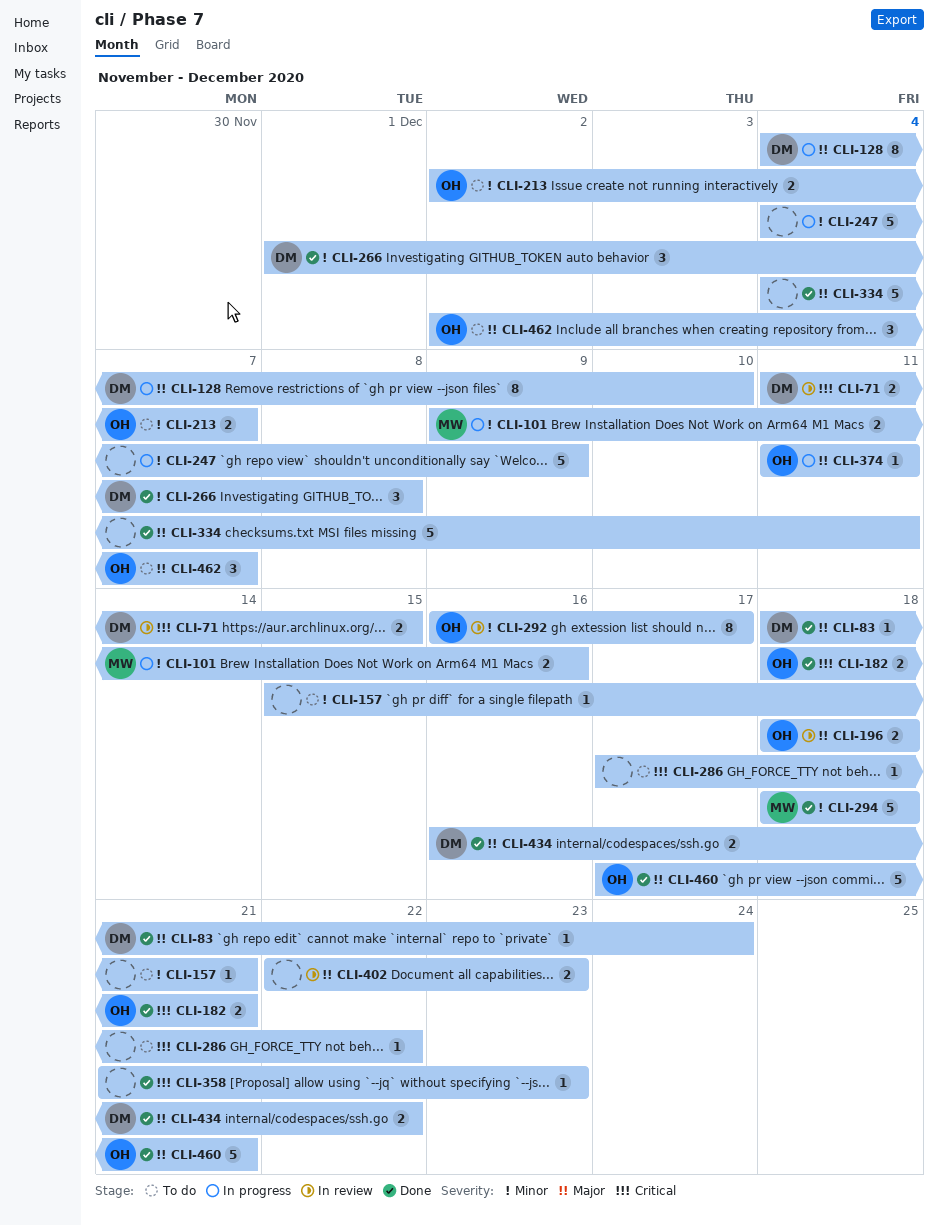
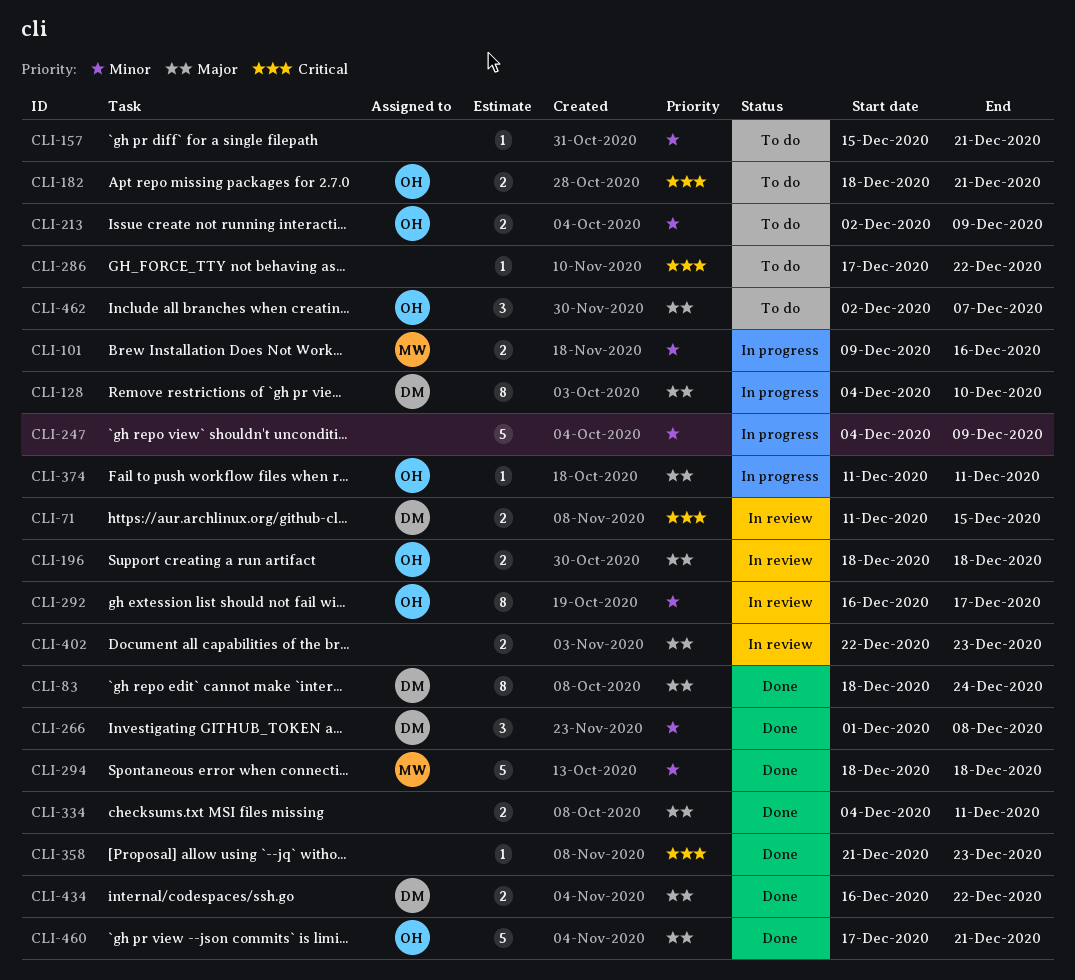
CLI-83, estimate: 1 -> 8
CLI-182, status: Done -> To do
CLI-213, due: Dec 7 -> Dec 9
CLI-334, estimate: 5 -> 2

